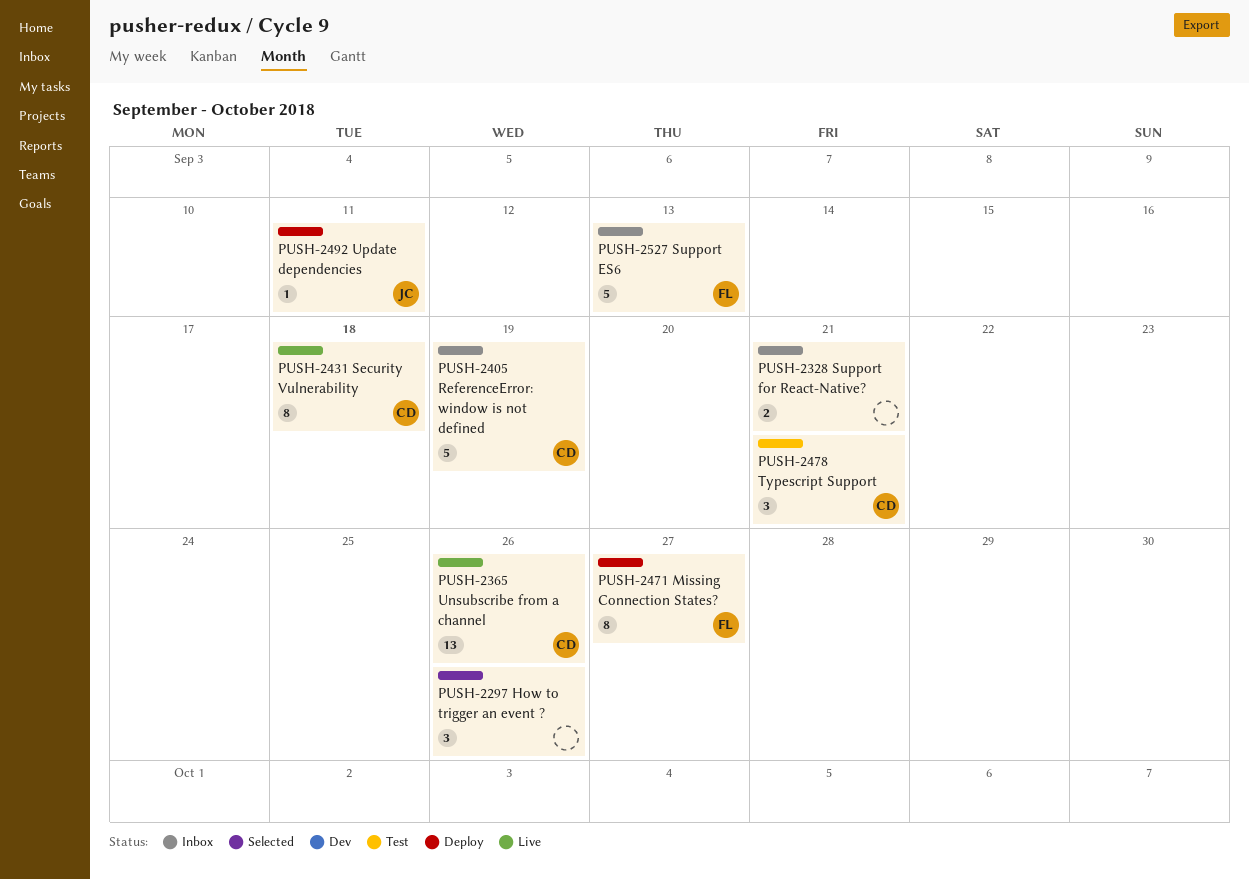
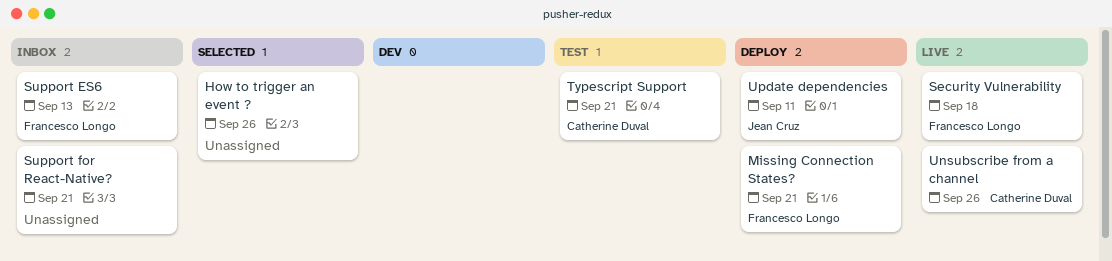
Missing Connection States?, due: Sep 27 -> Sep 21
ReferenceError: window is not defined: present -> none
Security Vulnerability, owner: Catherine Duval -> Francesco Longo

